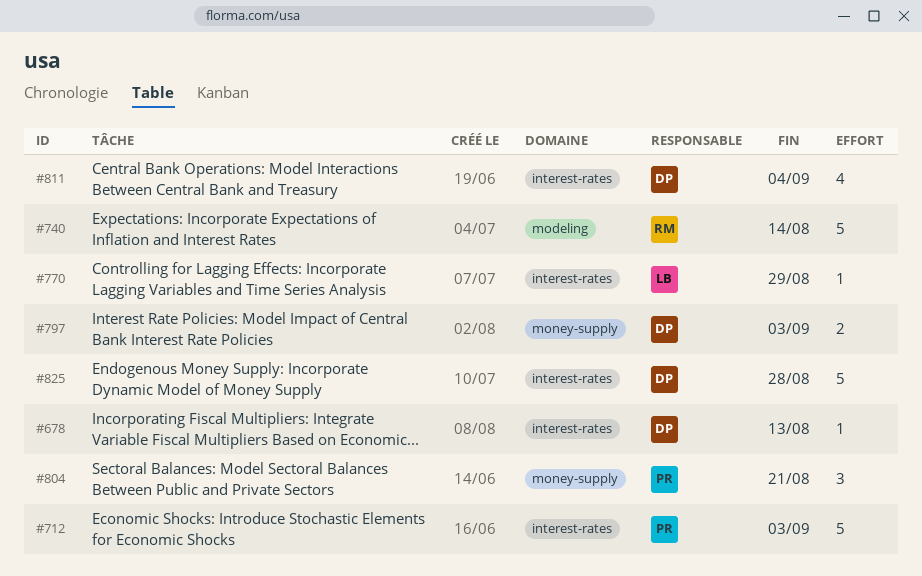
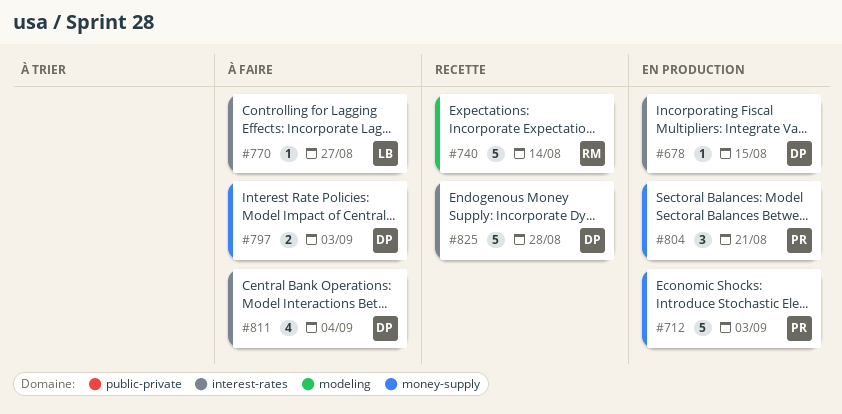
#678, due: Aug 13 -> Aug 15
#712, label: interest-rates -> money-supply
#770, due: Aug 29 -> Aug 27

